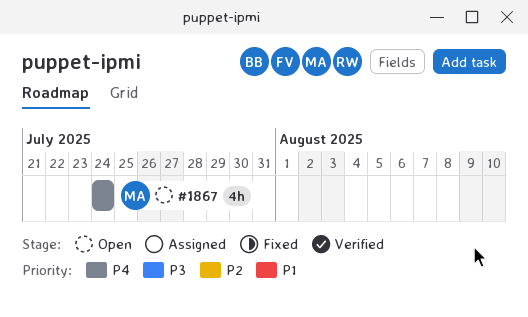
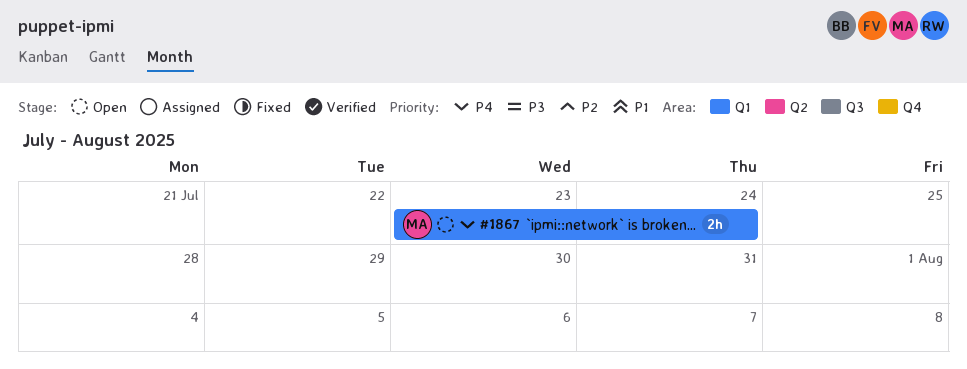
#1867, estimate: 4h -> 2h
#1867, start: Jul 24 -> Jul 23

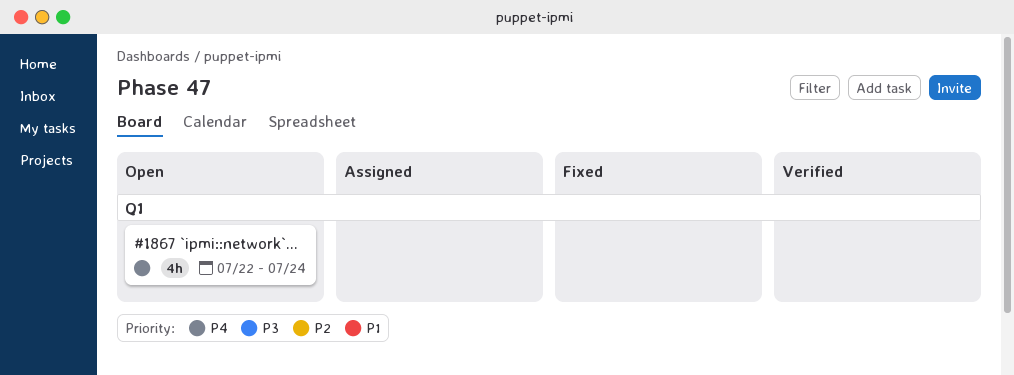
#1867, estimate: 2h -> 4h
#1867, start: Jul 23 -> Jul 22

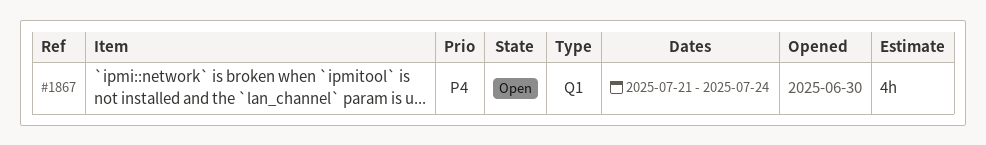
#1867, start: Jul 22 -> Jul 21

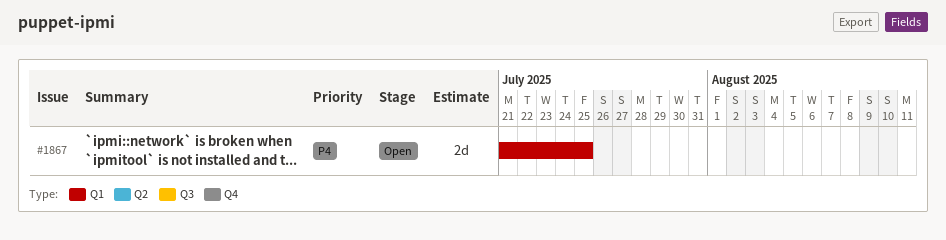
#1867, estimate: 4h -> 2d
#1867, due: Jul 24 -> Jul 25

